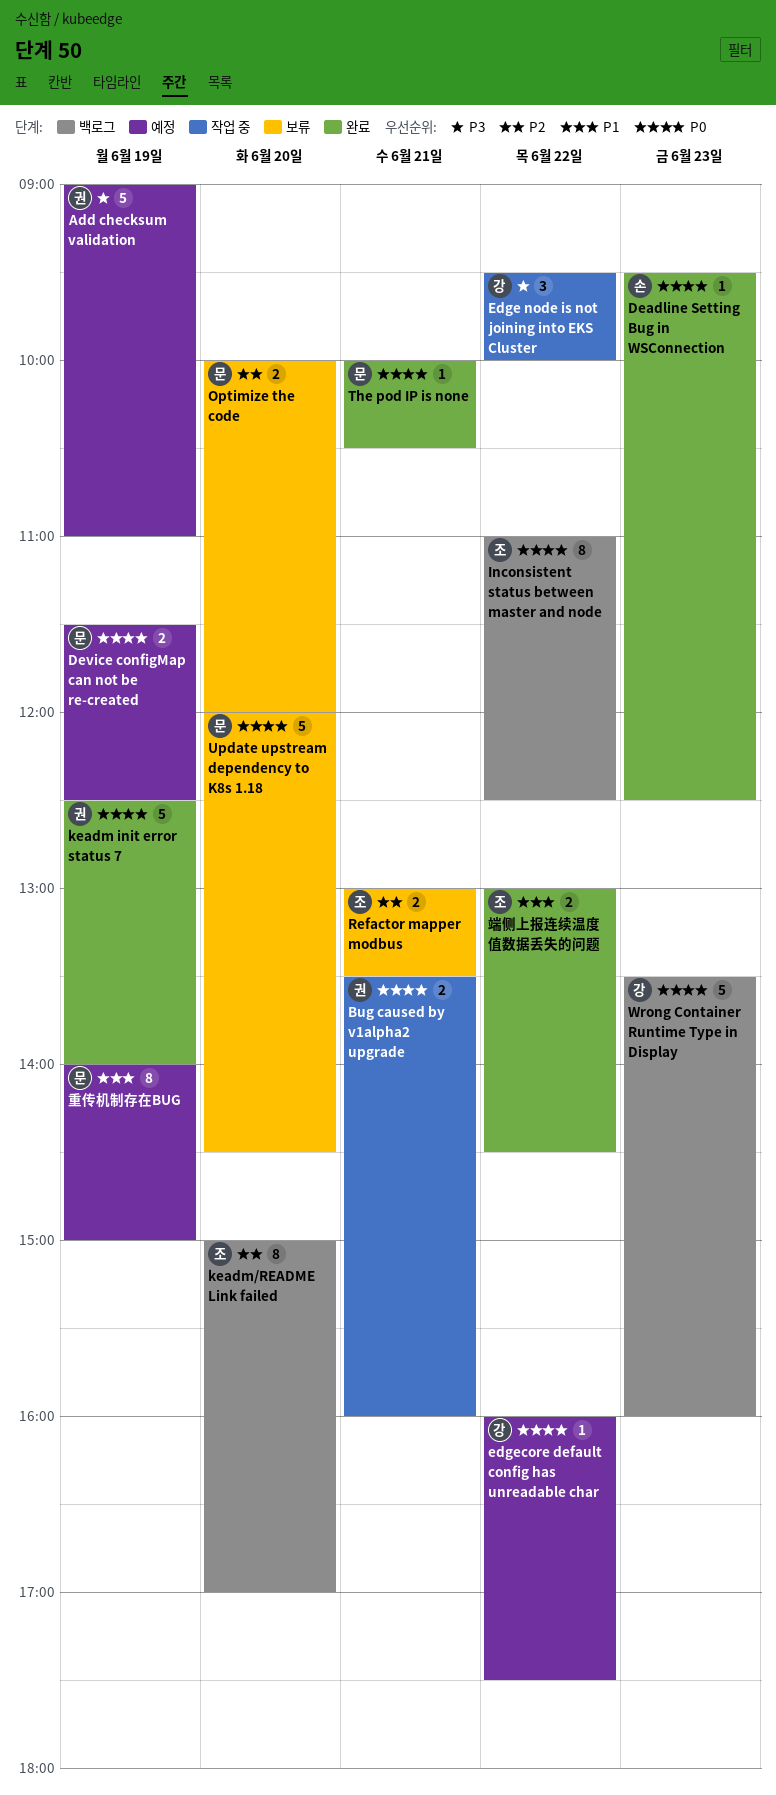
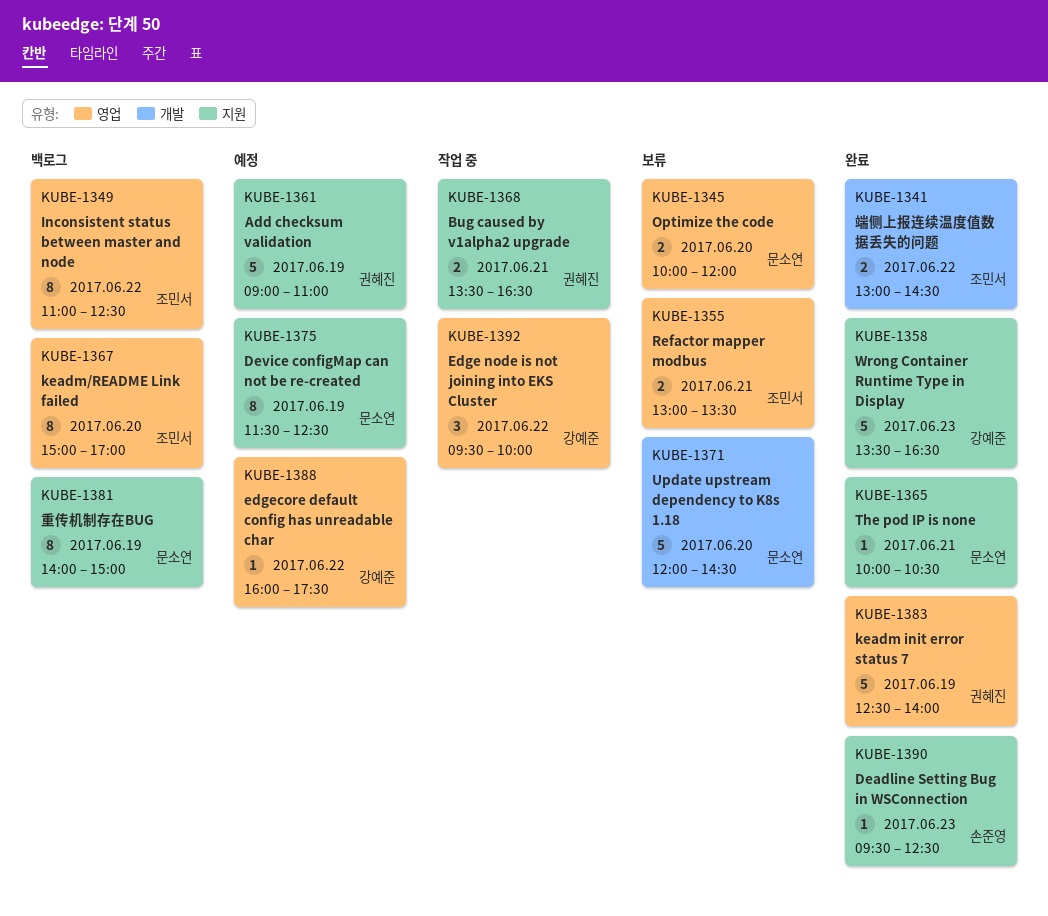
Bug caused by v1alpha2 upgrade, ends: 16:00 -> 16:30
Device configMap can not be re-created, estimate: 2 -> 8
Wrong Container Runtime Type in Display, status: 백로그 -> 완료
Wrong Container Runtime Type in Display, ends: 16:00 -> 16:30
重传机制存在BUG, status: 예정 -> 백로그

